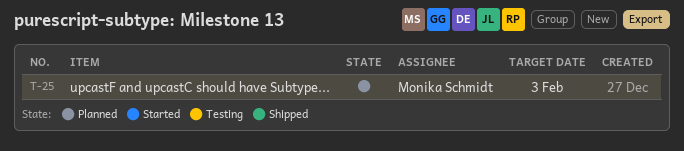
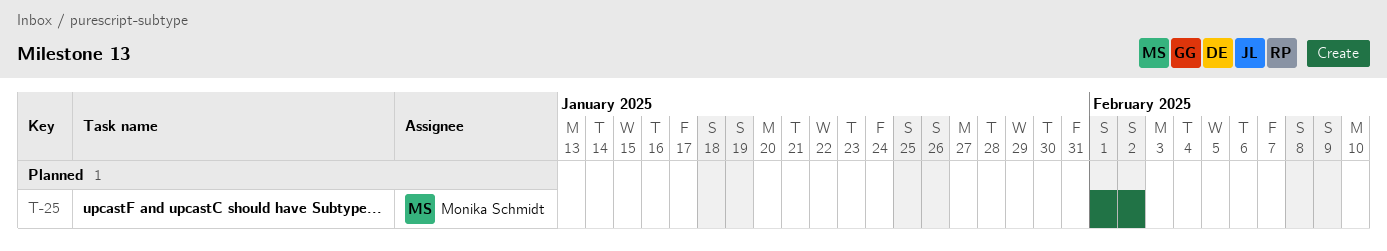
T-25, due: Feb 3 -> Feb 2

